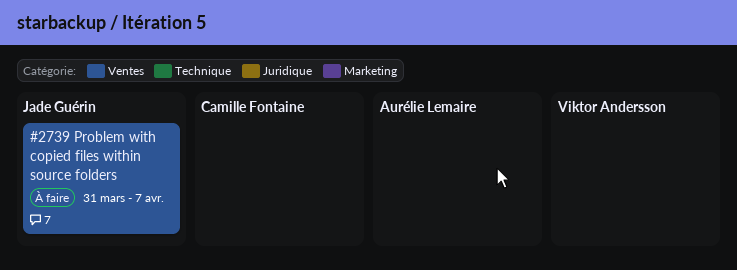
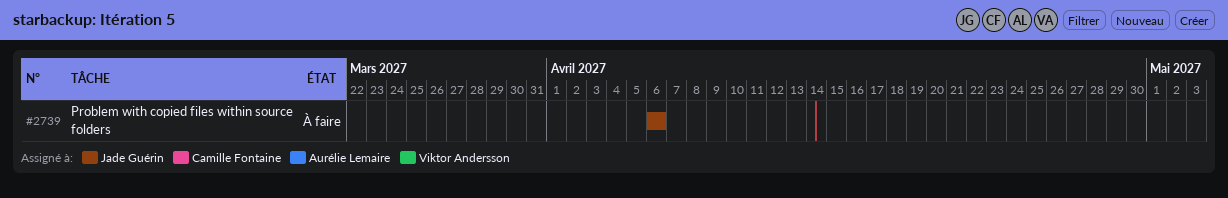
#2739, start: Mar 31 -> Apr 6
#2739, due: Apr 7 -> Apr 6

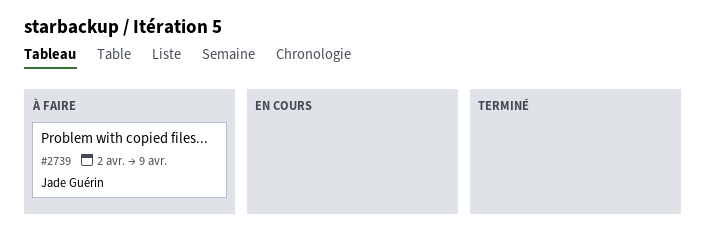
#2739, start: Apr 6 -> Apr 2
#2739, due: Apr 6 -> Apr 9

